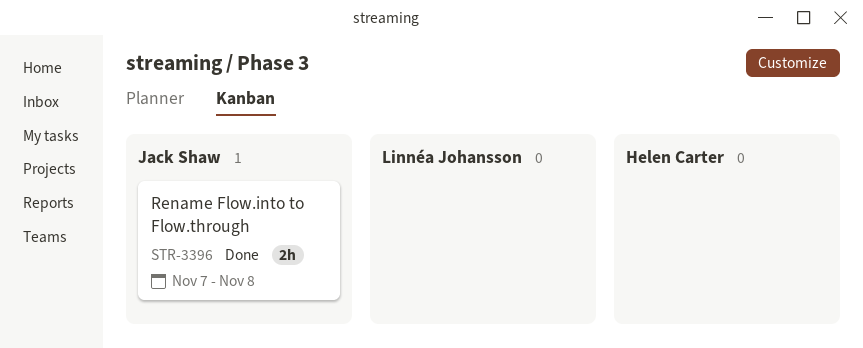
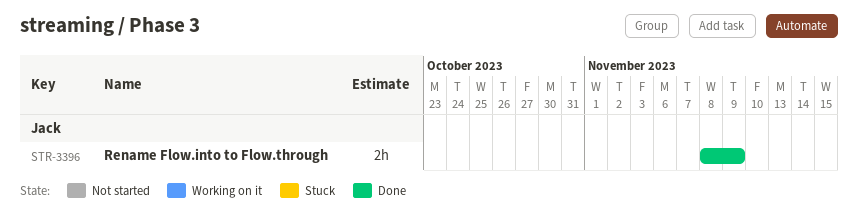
STR-3396, start: Nov 7 -> Nov 8
STR-3396, due: Nov 8 -> Nov 9

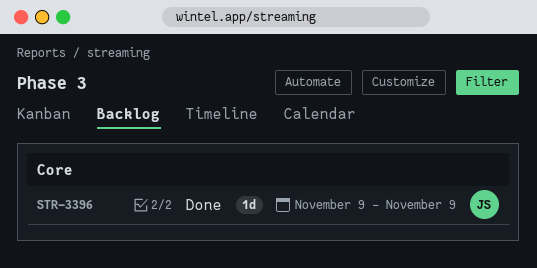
STR-3396, estimate: 2h -> 1d
STR-3396, start: Nov 8 -> Nov 9

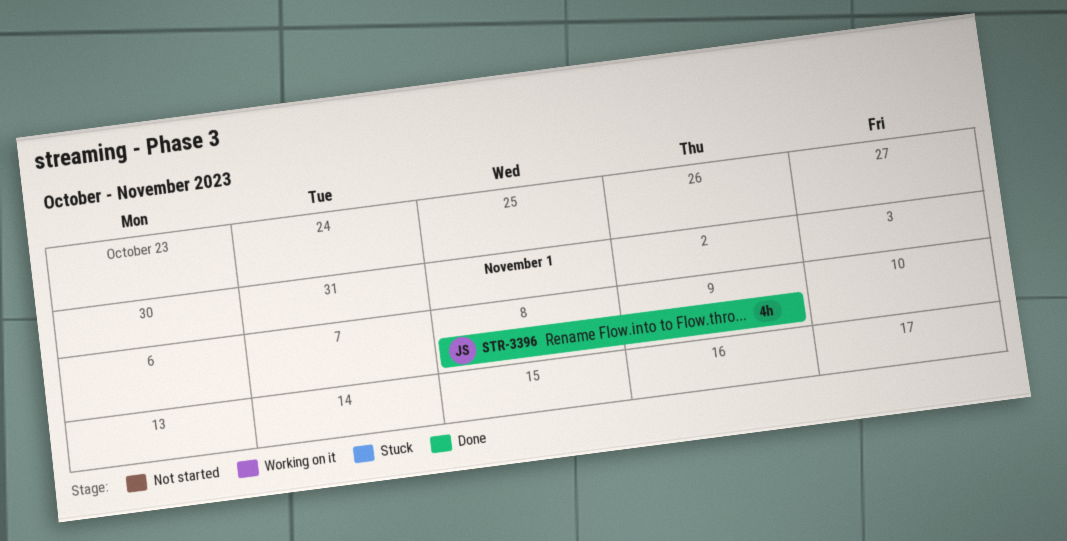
STR-3396, estimate: 1d -> 4h
STR-3396, start: Nov 9 -> Nov 8

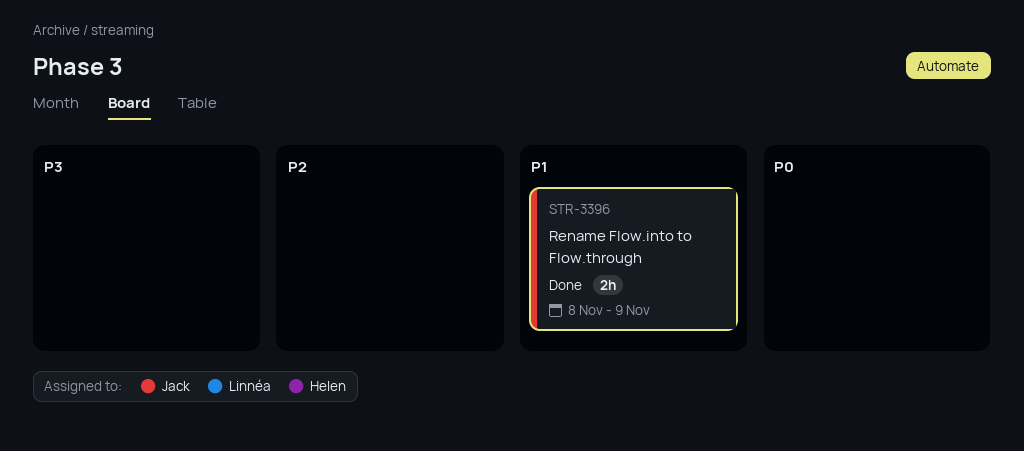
STR-3396, estimate: 4h -> 2h

